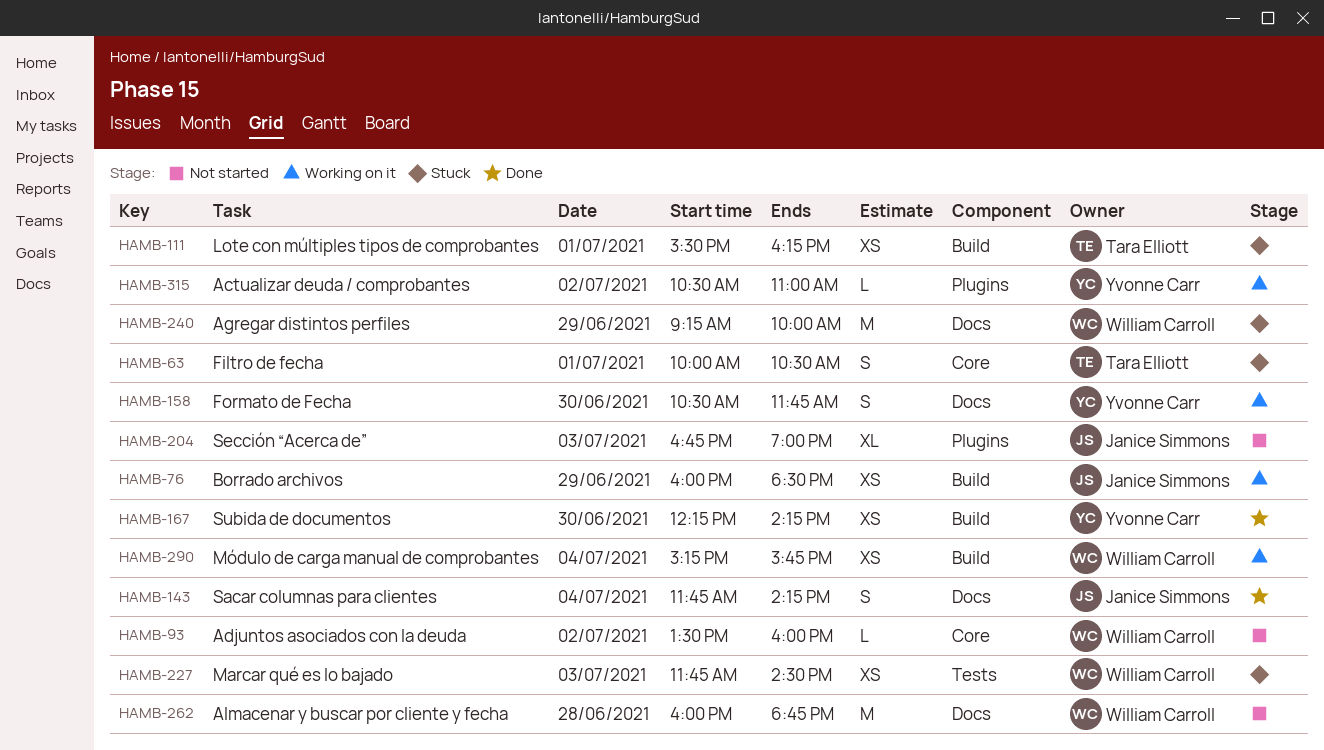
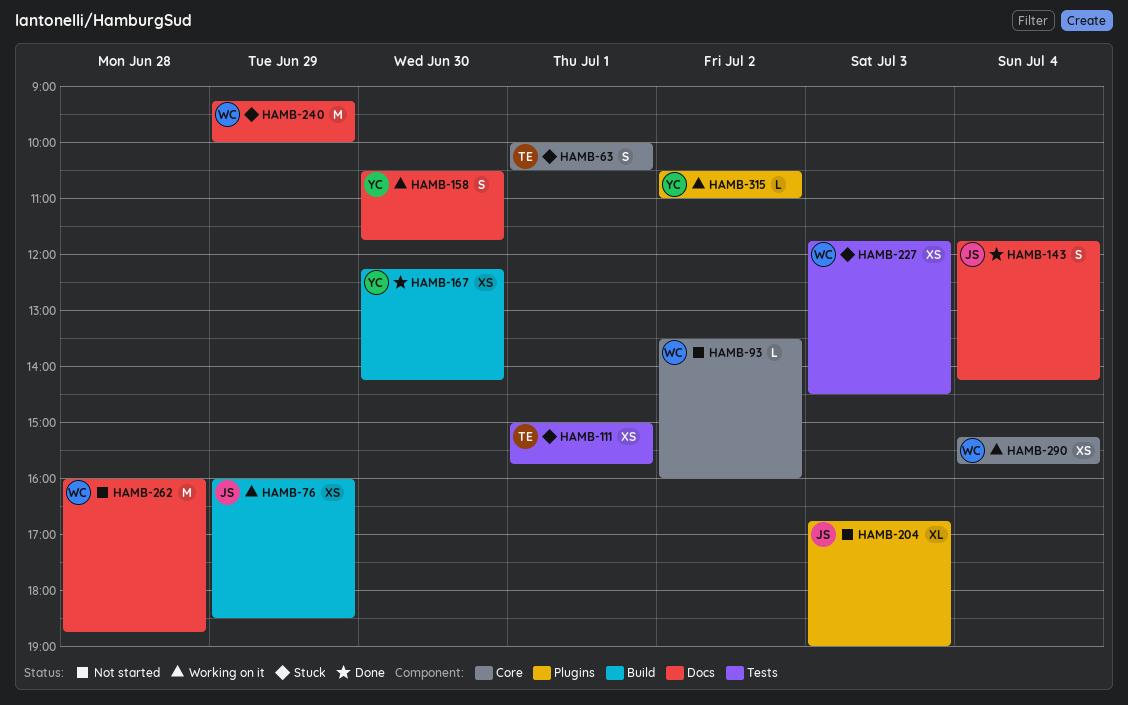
HAMB-111, label: Build -> Tests
HAMB-111, begins: 15:30 -> 15:00
HAMB-111, ends: 16:15 -> 15:45
HAMB-290, label: Build -> Core

